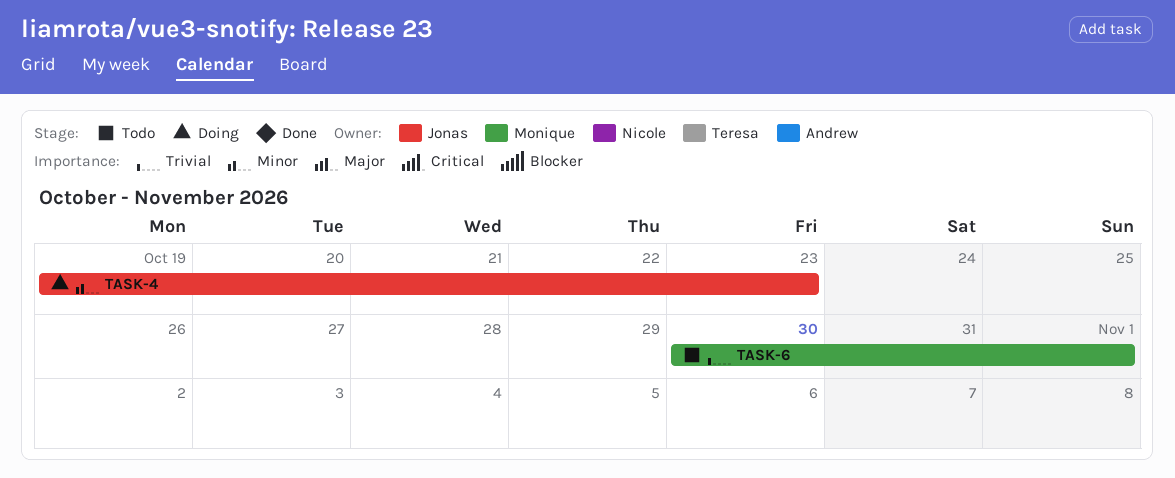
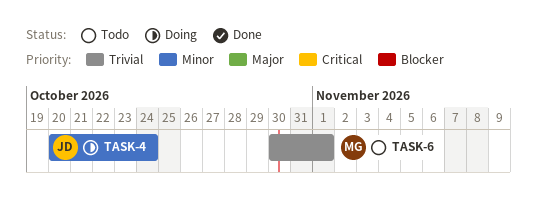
TASK-4, start: Oct 19 -> Oct 20
TASK-4, due: Oct 23 -> Oct 24

